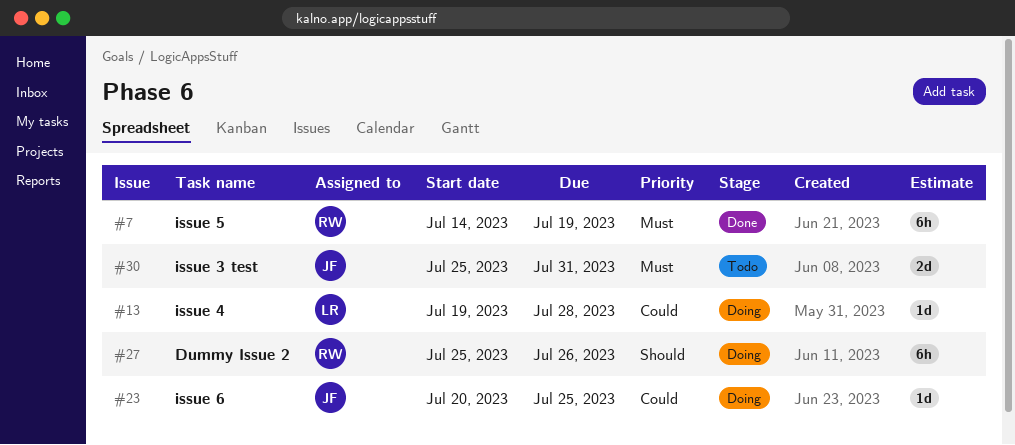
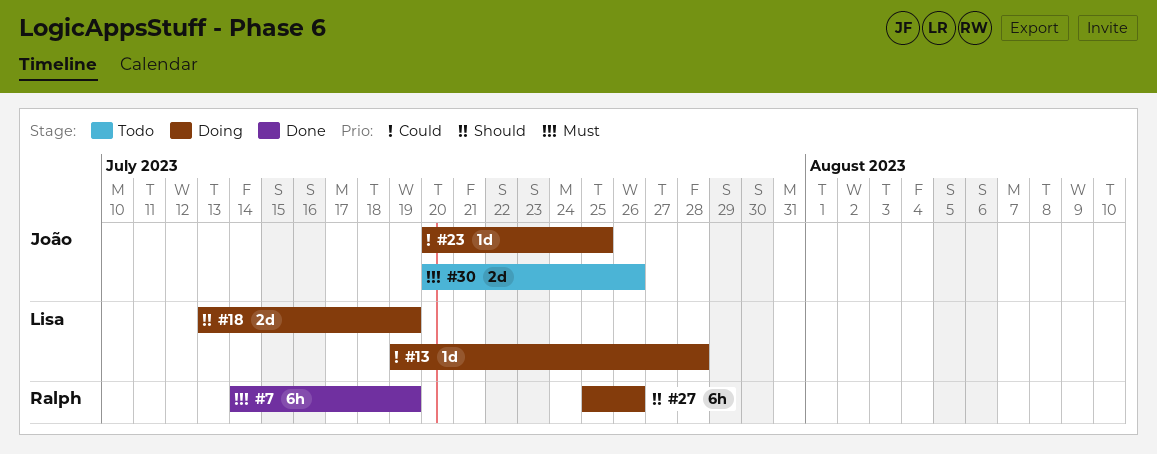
#18: none -> present
#30, start: Jul 25 -> Jul 20
#30, due: Jul 31 -> Jul 26

